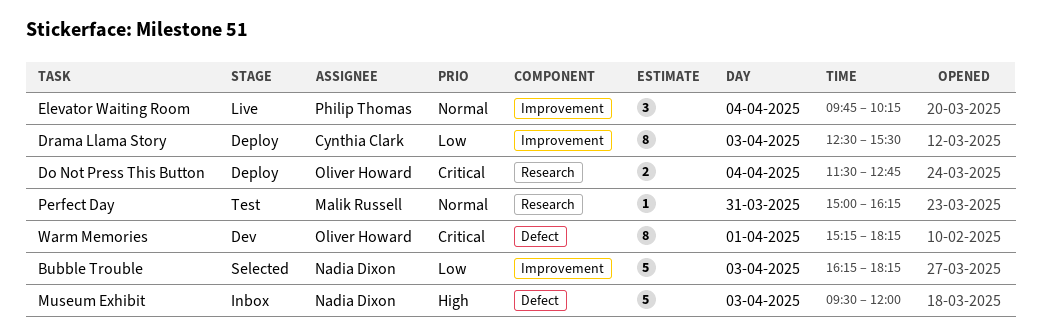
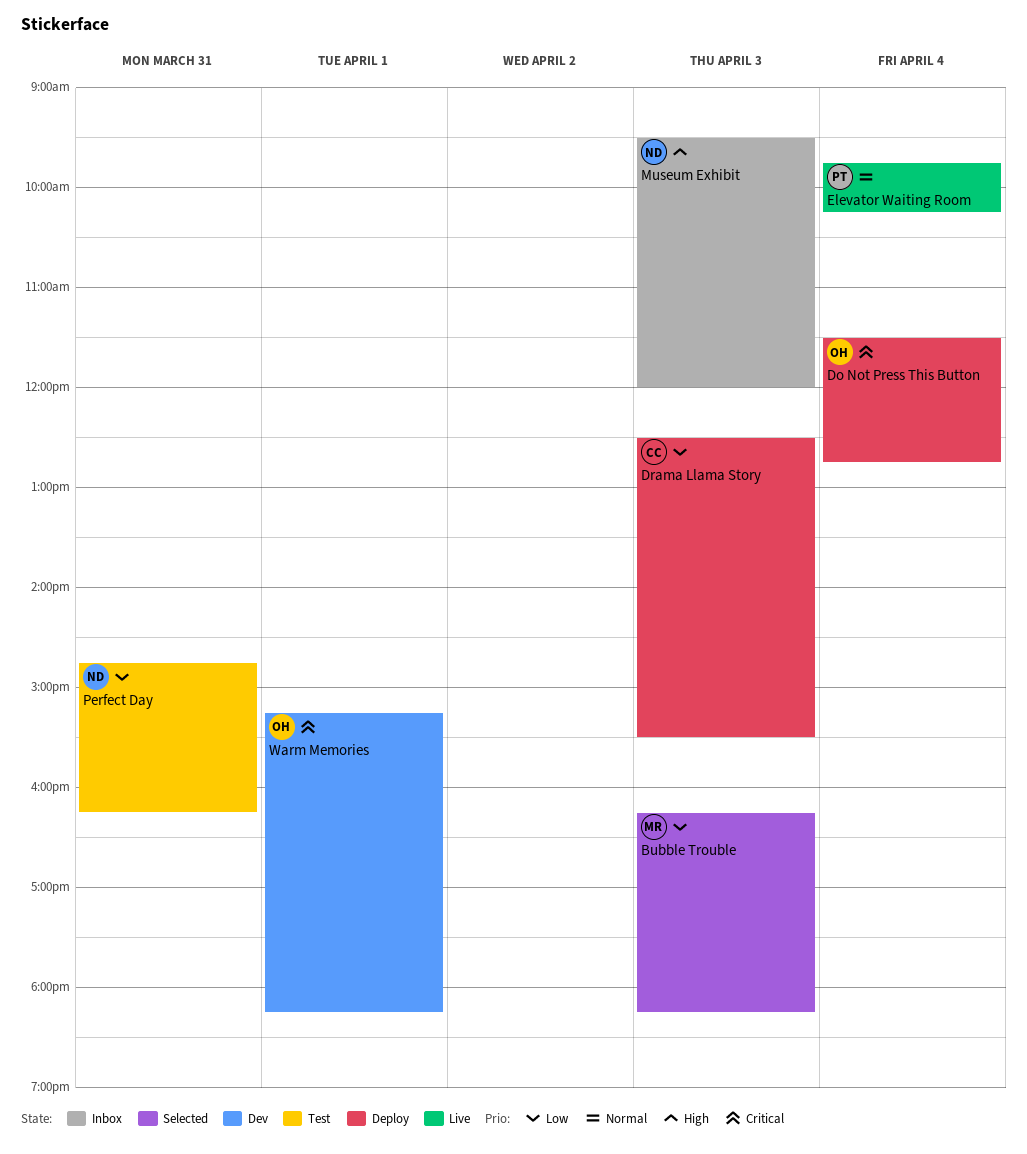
Bubble Trouble, owner: Nadia Dixon -> Malik Russell
Perfect Day, owner: Malik Russell -> Nadia Dixon
Perfect Day, priority: Normal -> Low
Perfect Day, begins: 15:00 -> 14:45

